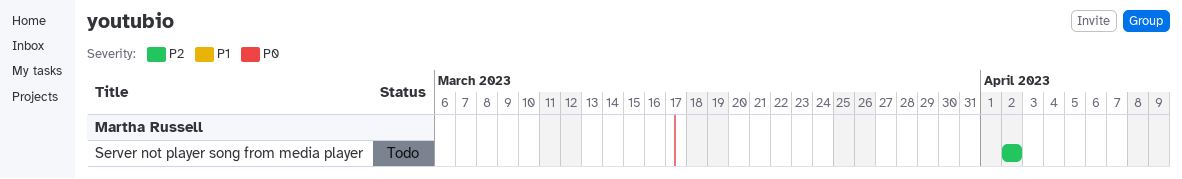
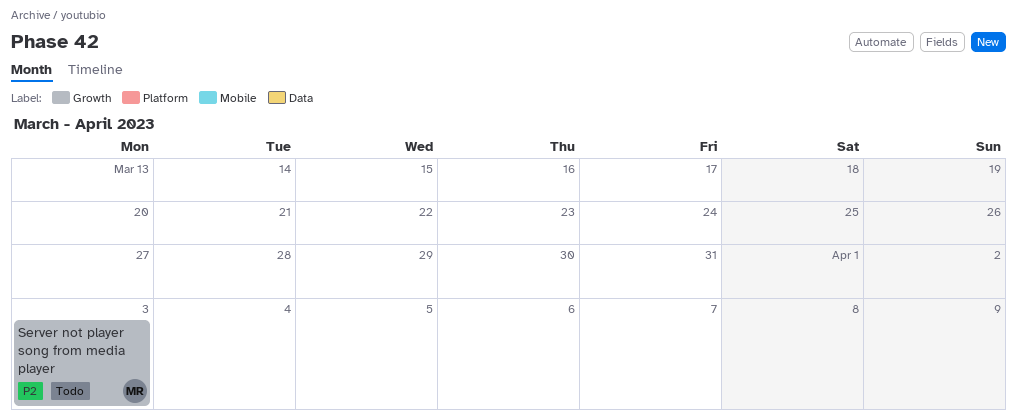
Server not player song from media player, due: Apr 2 -> Apr 3

